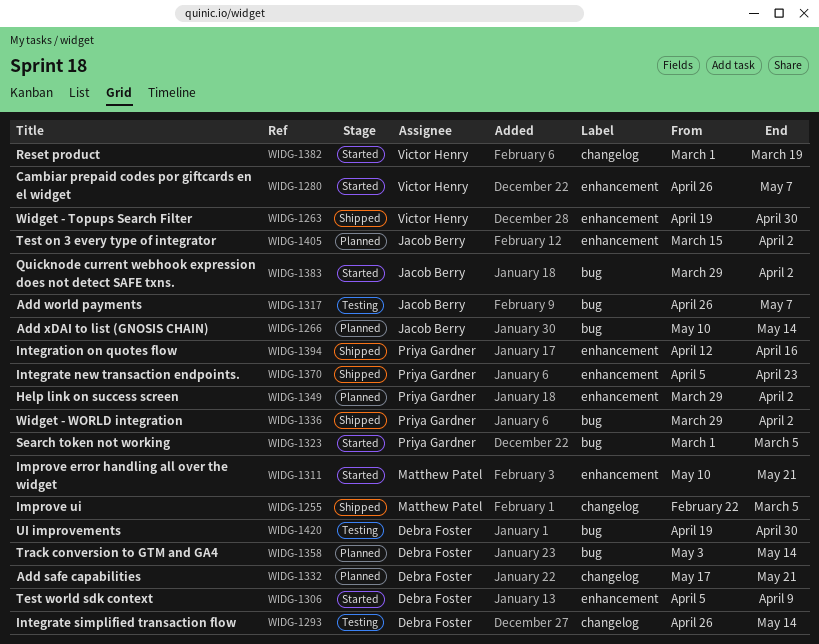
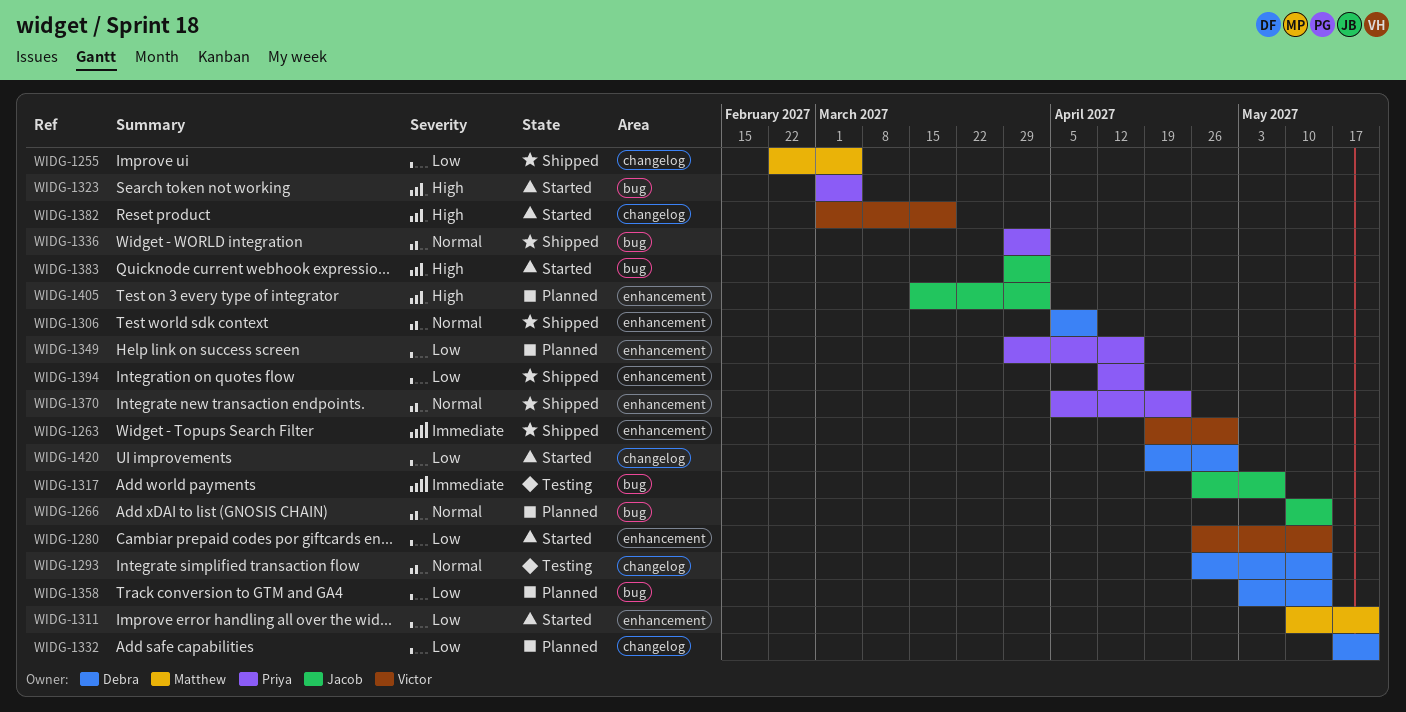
WIDG-1280, due: May 7 -> May 14
WIDG-1306, status: Started -> Shipped
WIDG-1349, due: Apr 2 -> Apr 16
WIDG-1420, status: Testing -> Started
WIDG-1420, label: bug -> changelog

